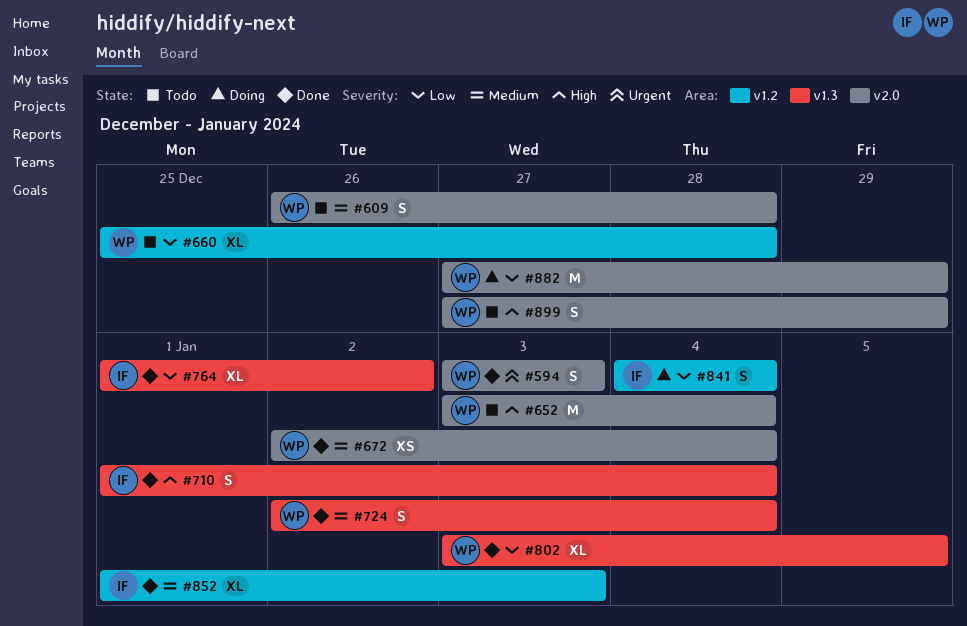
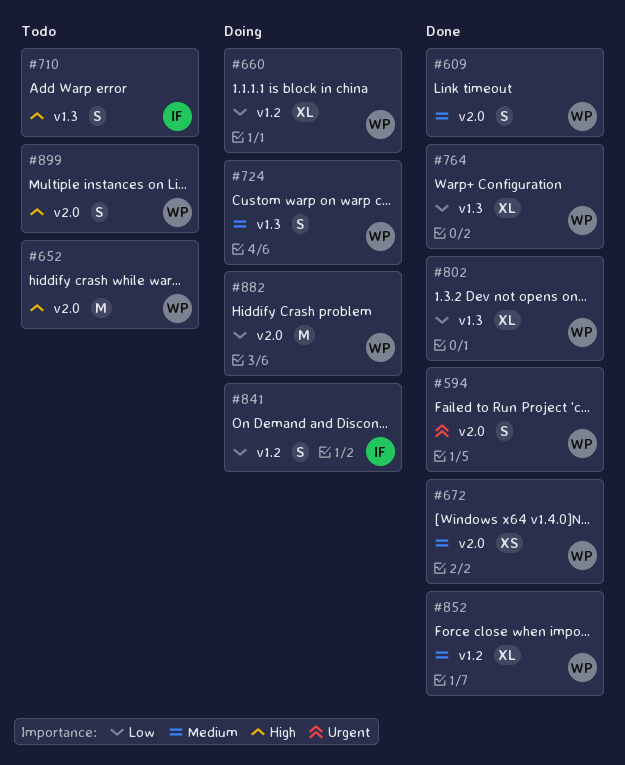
#609, status: Todo -> Done
#660, status: Todo -> Doing
#710, status: Done -> Todo
#724, status: Done -> Doing
#764, owner: IF -> WP
#852, owner: IF -> WP

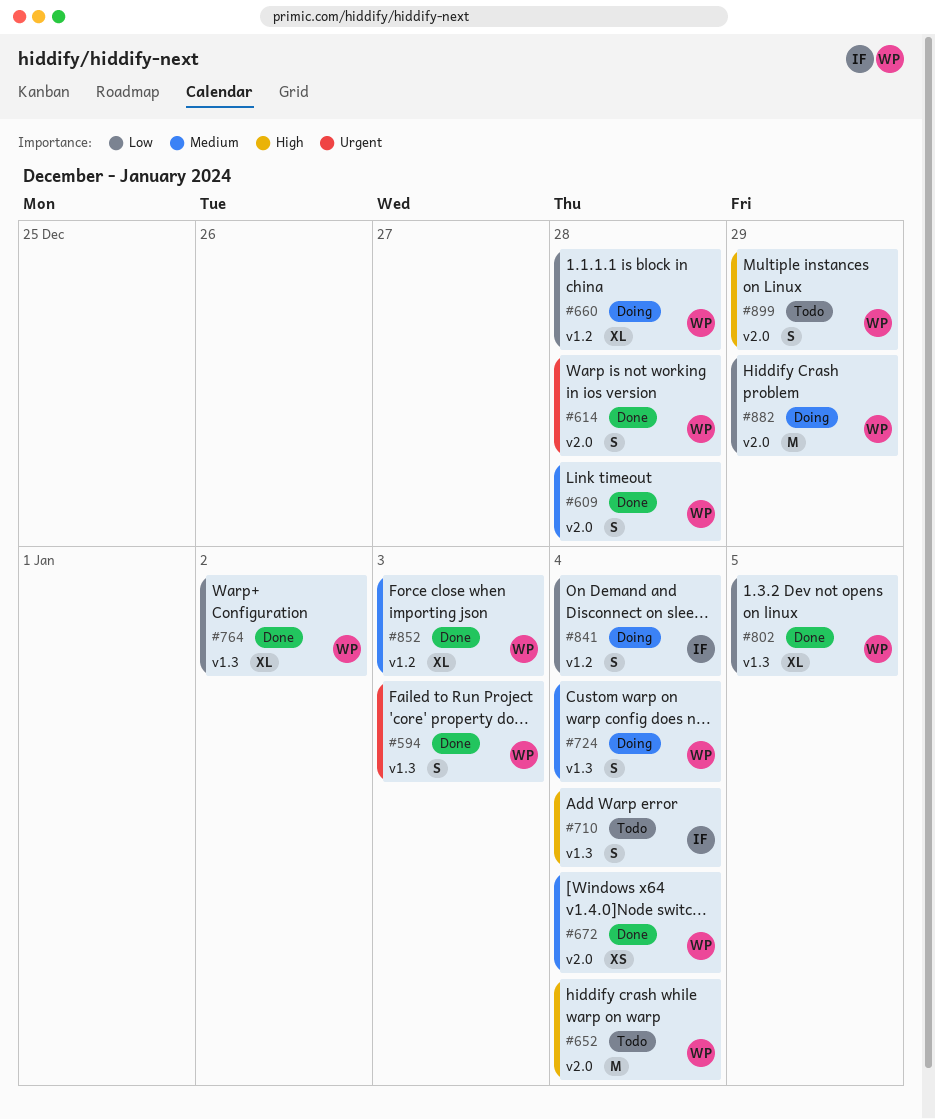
#594, label: v2.0 -> v1.3
#614: none -> present

